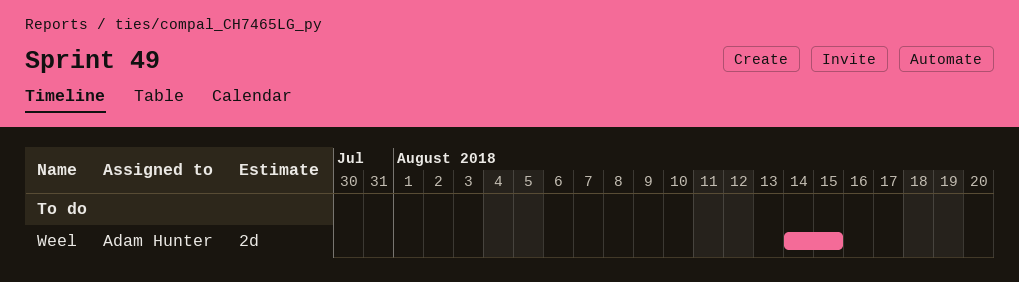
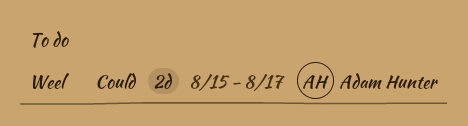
Weel, start: Aug 14 -> Aug 15
Weel, due: Aug 15 -> Aug 17

